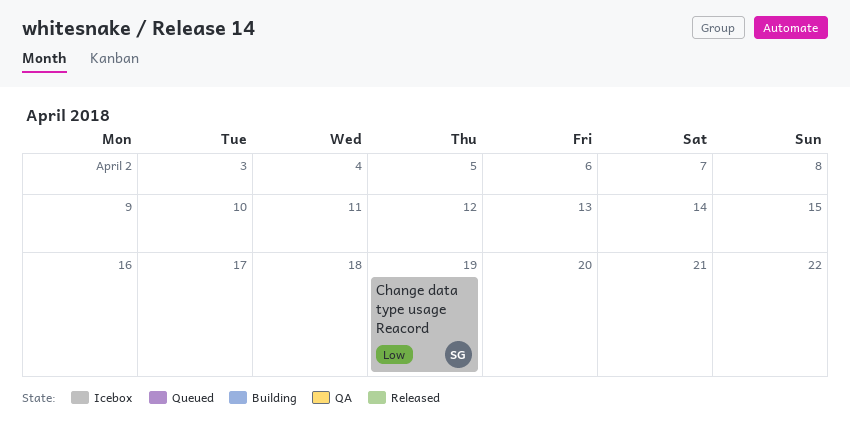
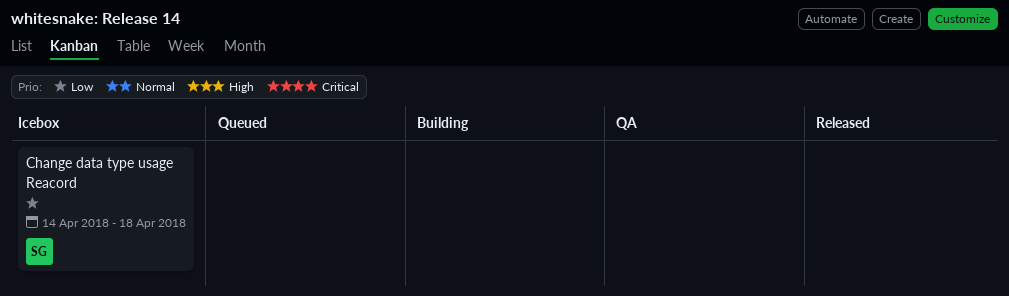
Change data type usage Reacord, due: Apr 19 -> Apr 18

